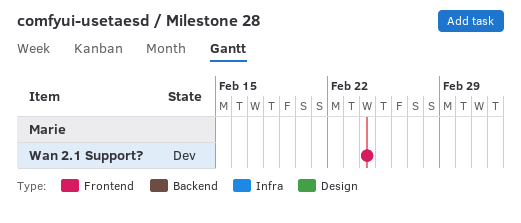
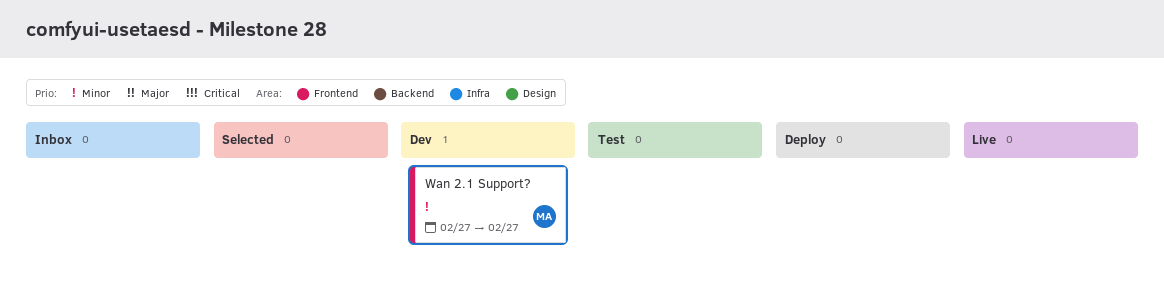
Wan 2.1 Support?, start: Feb 24 -> Feb 27
Wan 2.1 Support?, due: Feb 24 -> Feb 27

